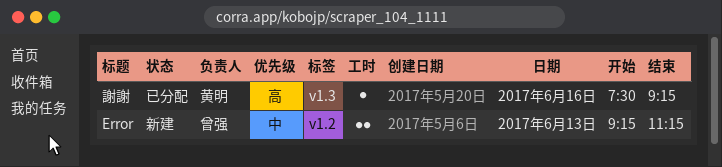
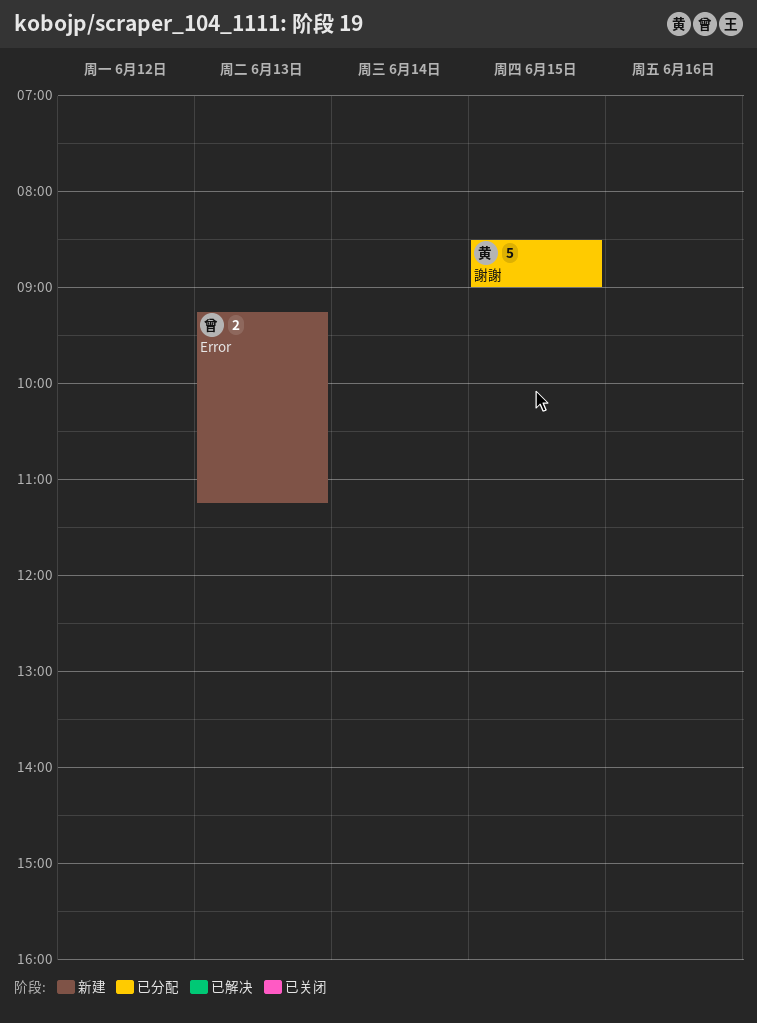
謝謝, estimate: 1 -> 5
謝謝, day: Jun 16 -> Jun 15
謝謝, begins: 07:30 -> 08:30
謝謝, ends: 09:15 -> 09:00

